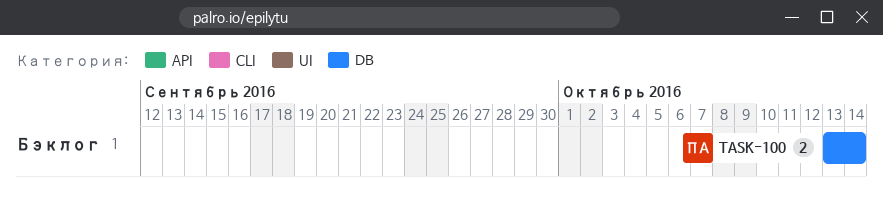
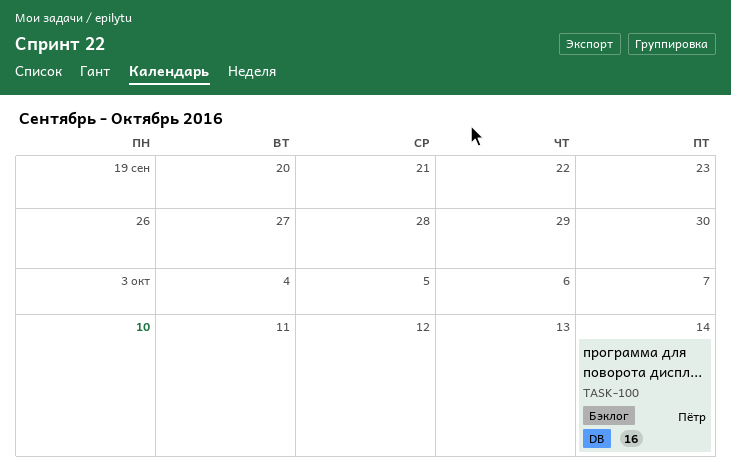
TASK-100, estimate: 2 -> 16

